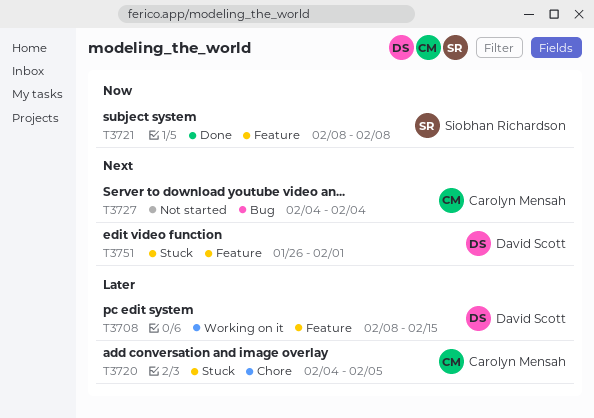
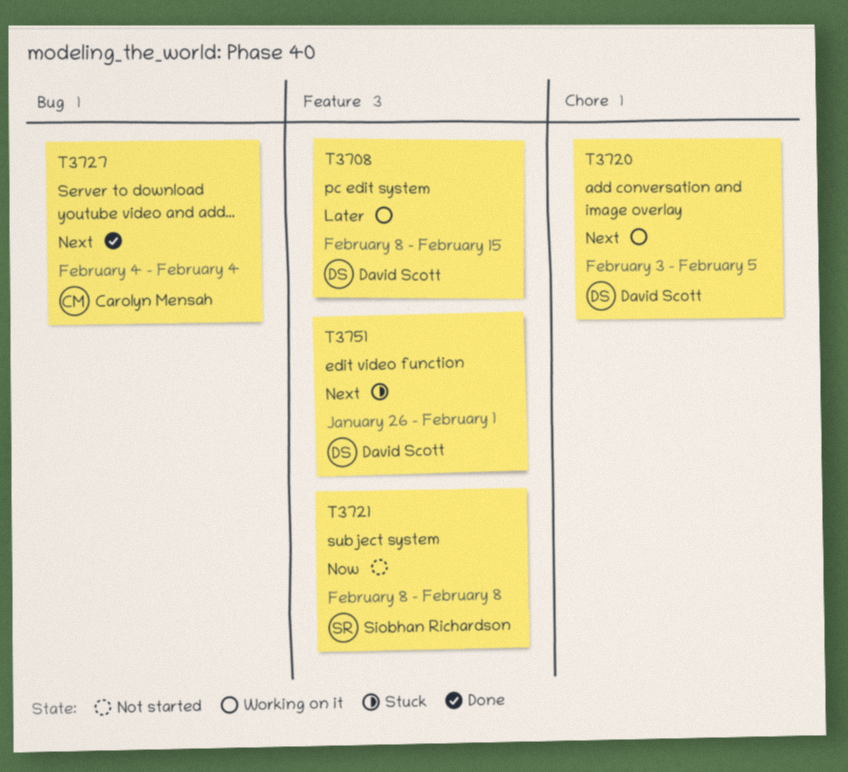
T3720, status: Stuck -> Working on it
T3720, owner: Carolyn Mensah -> David Scott
T3720, priority: Later -> Next
T3720, start: Feb 4 -> Feb 3
T3721, status: Done -> Not started
T3727, status: Not started -> Done

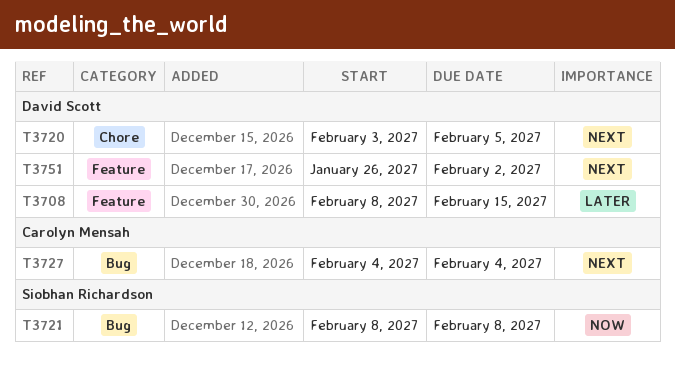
T3721, label: Feature -> Bug
T3751, due: Feb 1 -> Feb 2

